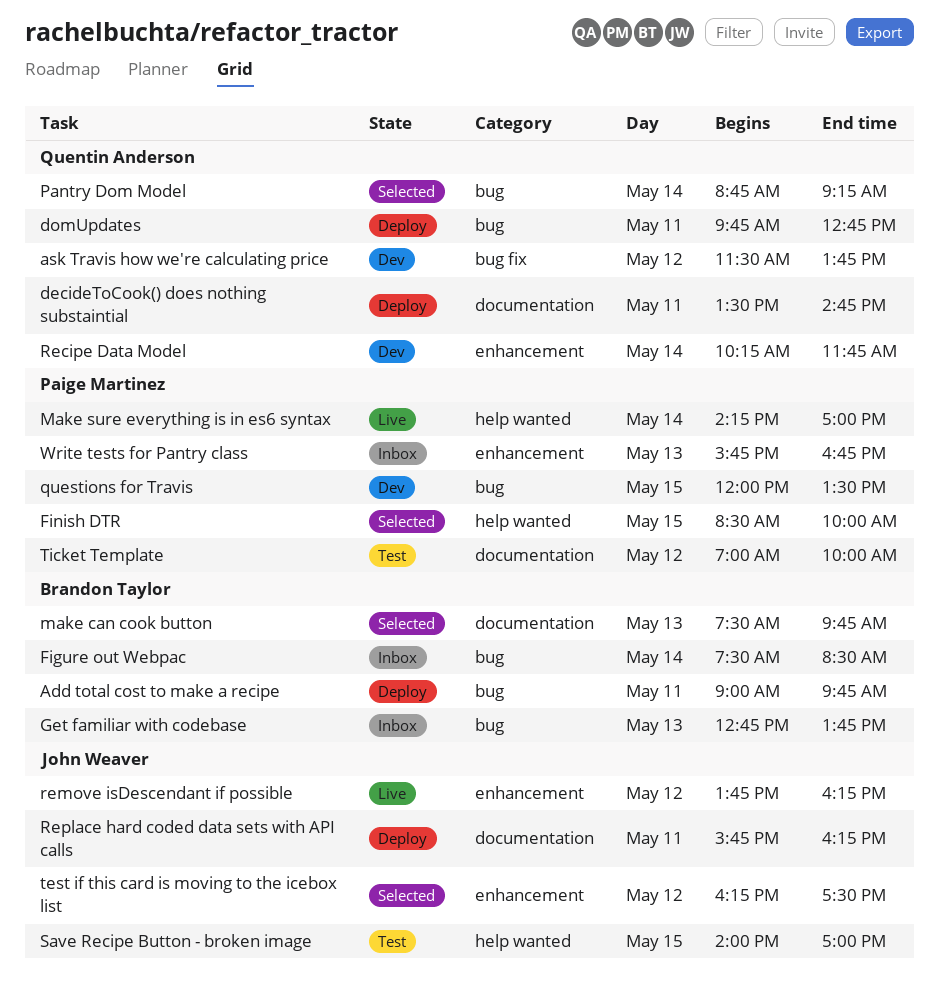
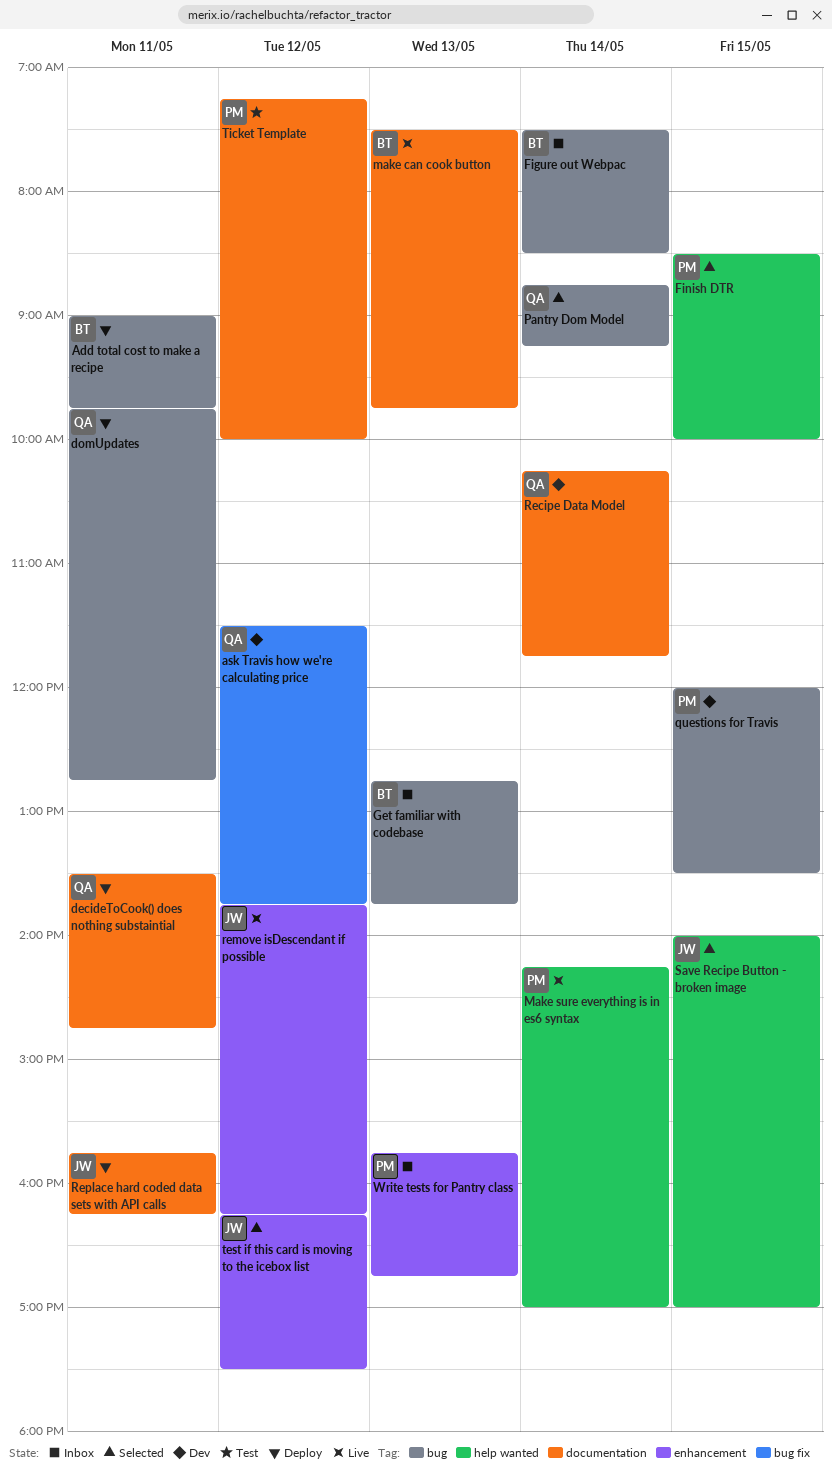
make can cook button, status: Selected -> Live
Recipe Data Model, label: enhancement -> documentation
Save Recipe Button - broken image, status: Test -> Selected
Ticket Template, begins: 07:00 -> 07:15

